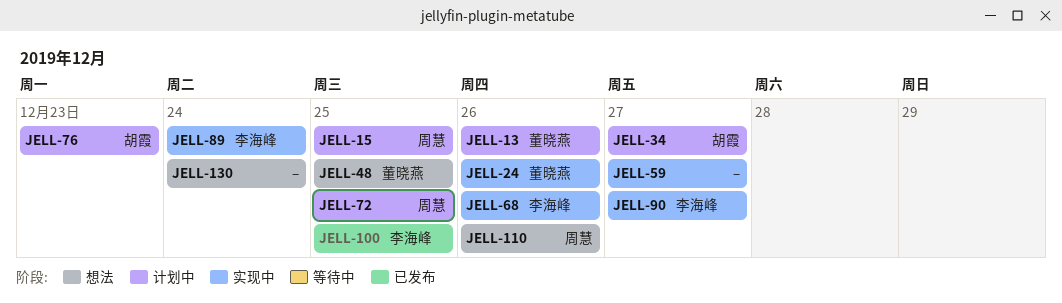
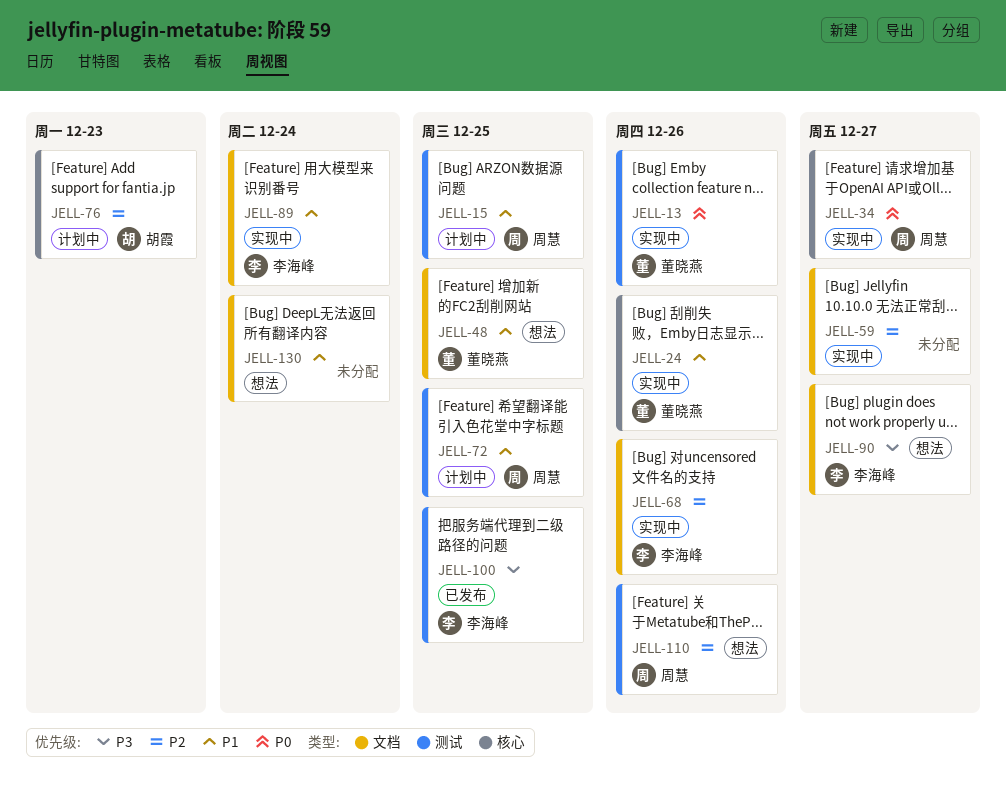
JELL-13, status: 计划中 -> 实现中
JELL-34, status: 计划中 -> 实现中
JELL-34, owner: 胡霞 -> 周慧
JELL-90, status: 实现中 -> 想法

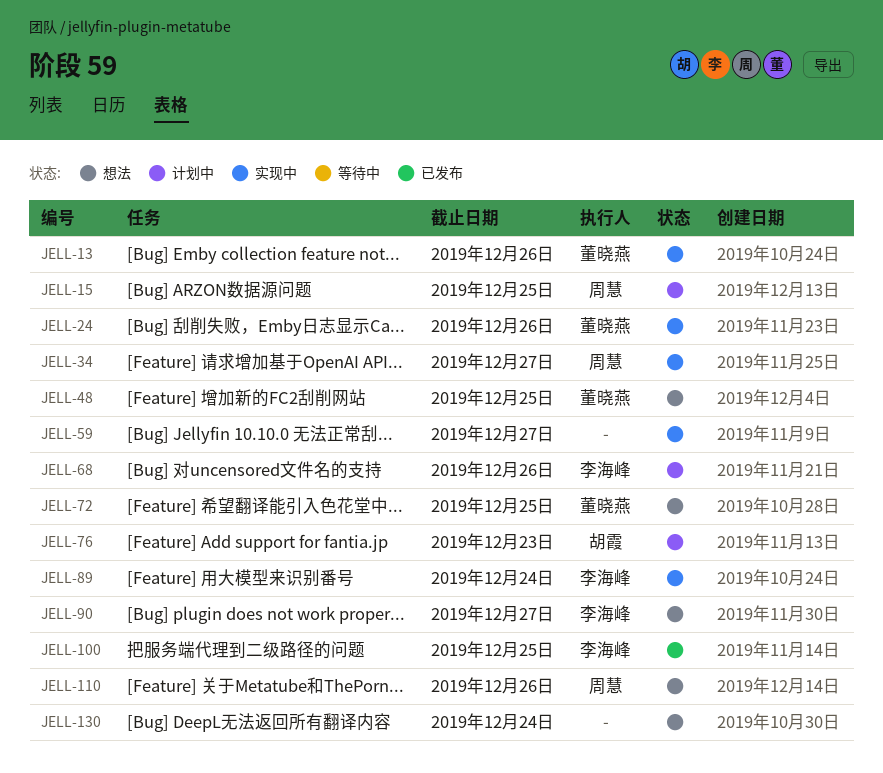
JELL-68, status: 实现中 -> 计划中
JELL-72, status: 计划中 -> 想法
JELL-72, owner: 周慧 -> 董晓燕

